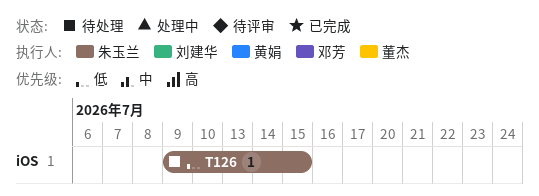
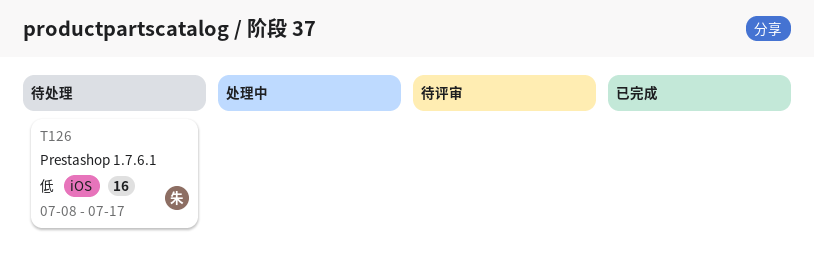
T126, estimate: 1 -> 16
T126, start: Jul 9 -> Jul 8
T126, due: Jul 15 -> Jul 17

